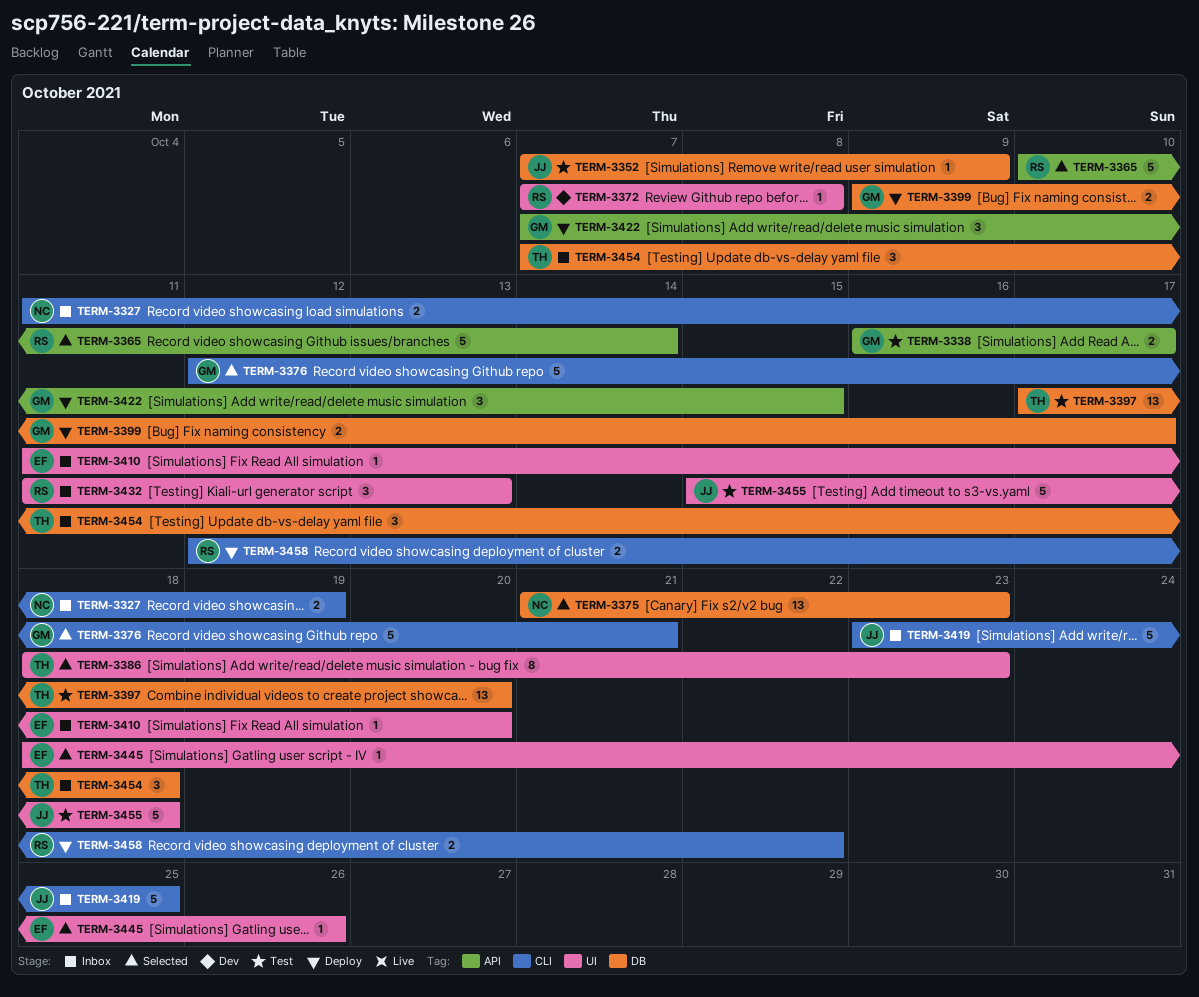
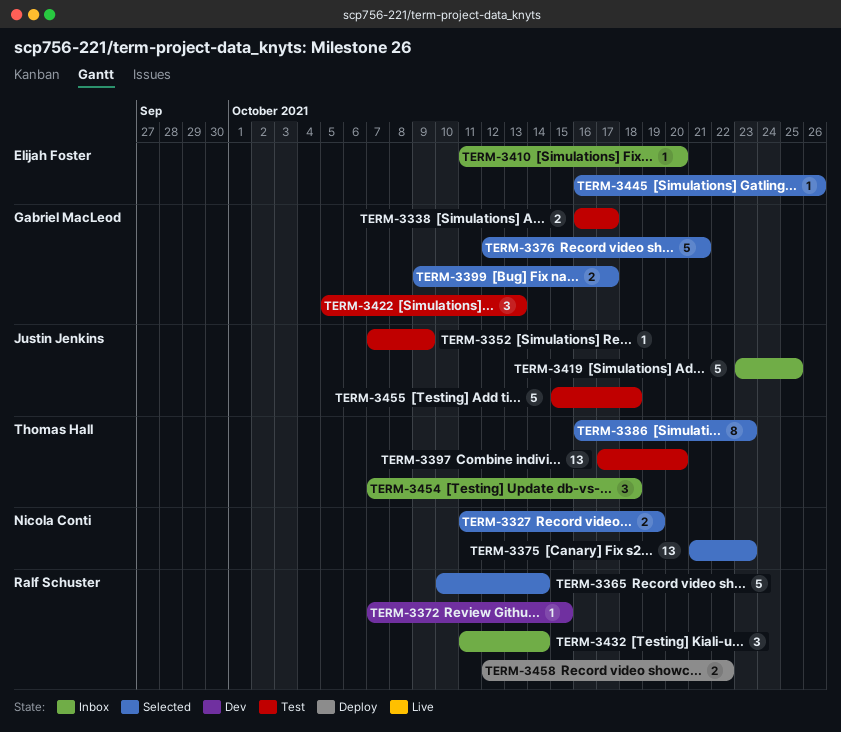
TERM-3327, status: Inbox -> Selected
TERM-3372, due: Oct 8 -> Oct 15
TERM-3386, start: Oct 18 -> Oct 16
TERM-3399, status: Deploy -> Selected
TERM-3422, status: Deploy -> Test
TERM-3422, start: Oct 7 -> Oct 5
TERM-3422, due: Oct 15 -> Oct 13
TERM-3432, due: Oct 13 -> Oct 14
TERM-3445, start: Oct 18 -> Oct 16

